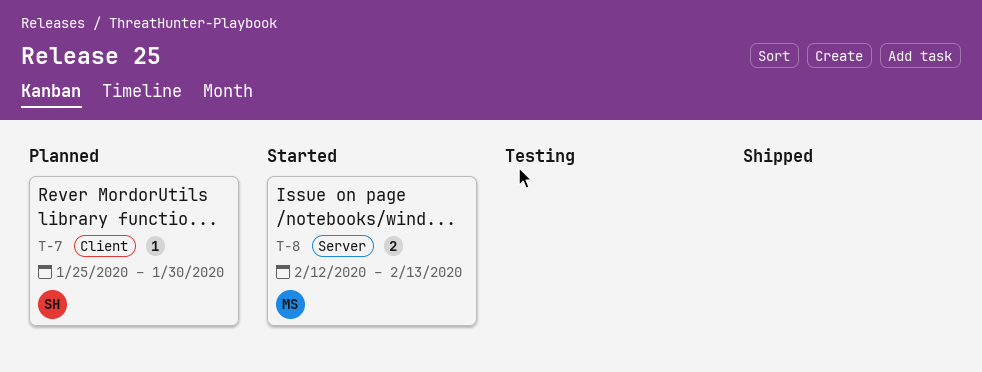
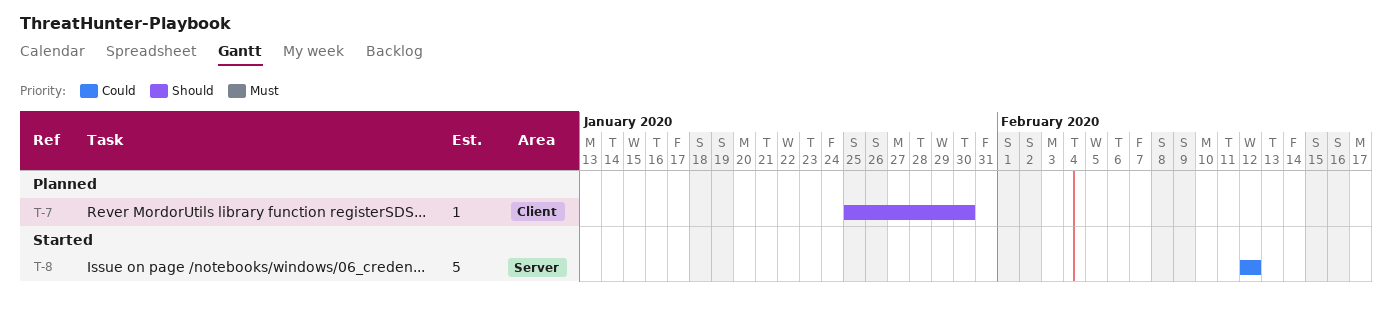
T-8, estimate: 2 -> 5
T-8, due: Feb 13 -> Feb 12

